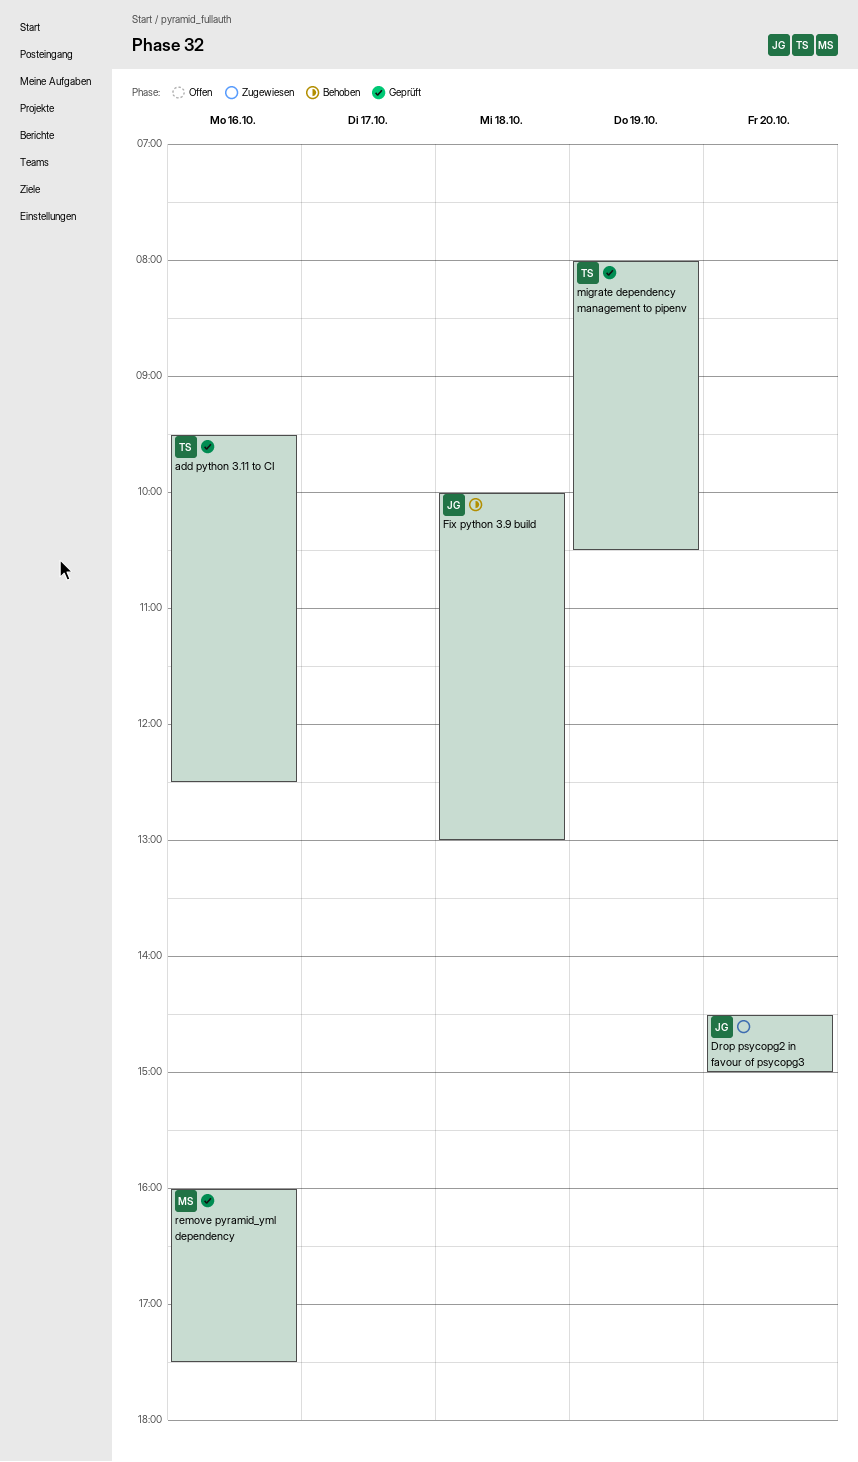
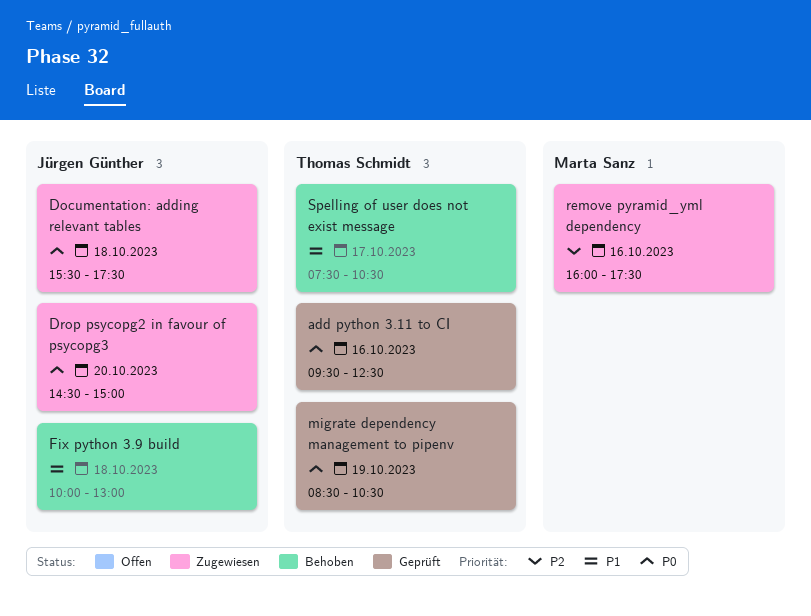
Documentation: adding relevant tables: none -> present
migrate dependency management to pipenv, begins: 08:00 -> 08:30
remove pyramid_yml dependency, status: Geprüft -> Zugewiesen
Spelling of user does not exist message: none -> present

